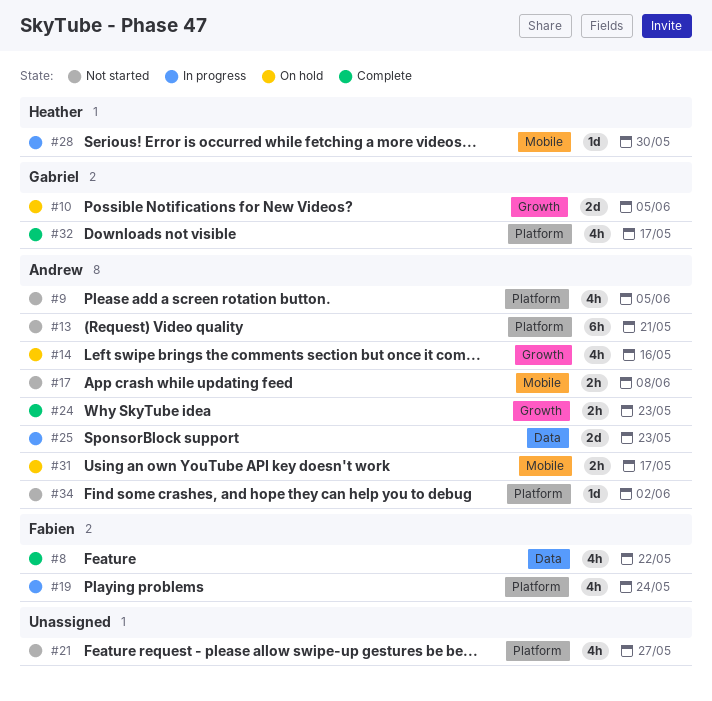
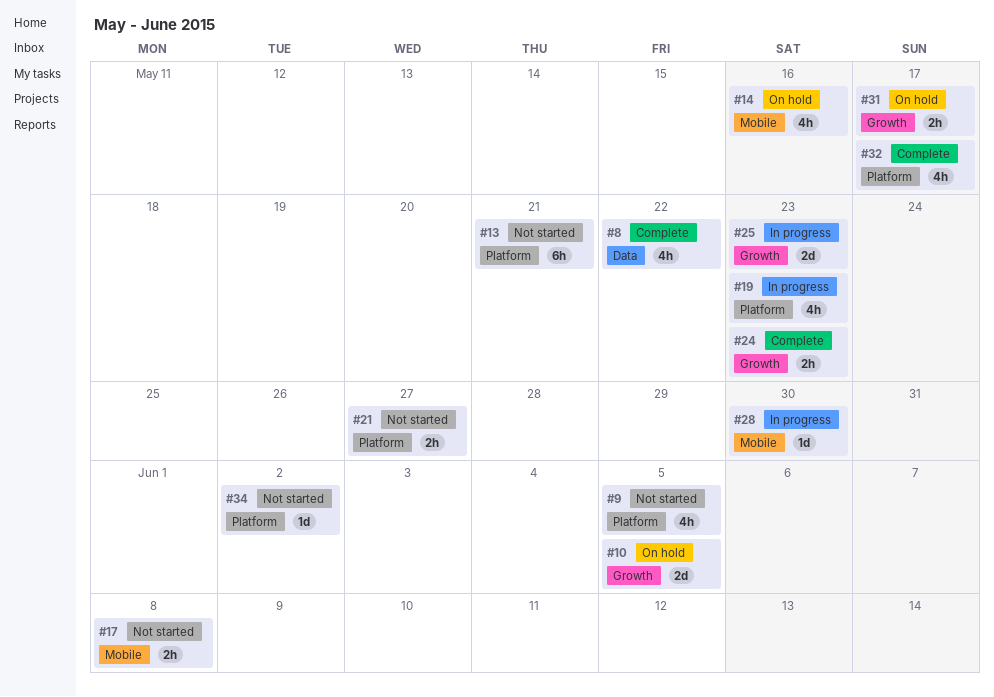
#14, label: Growth -> Mobile
#19, due: May 24 -> May 23
#21, estimate: 4h -> 2h
#25, label: Data -> Growth
#31, label: Mobile -> Growth

